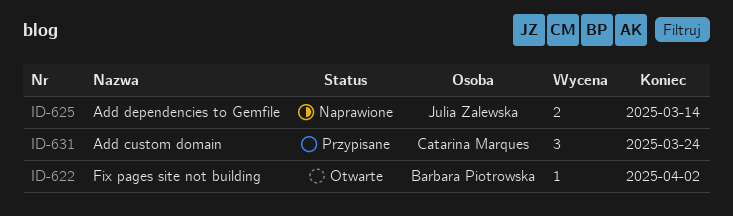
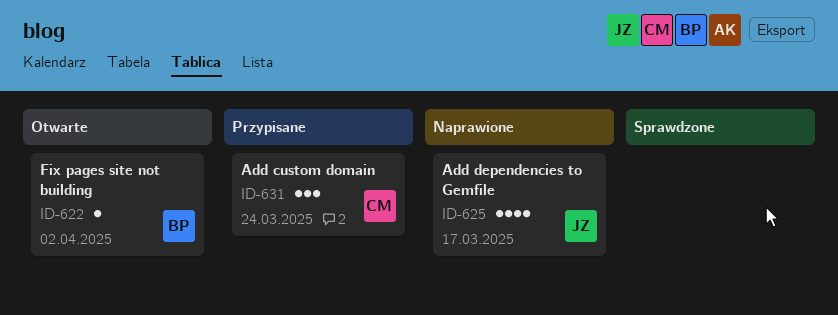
ID-625, estimate: 2 -> 4
ID-625, due: Mar 14 -> Mar 17

